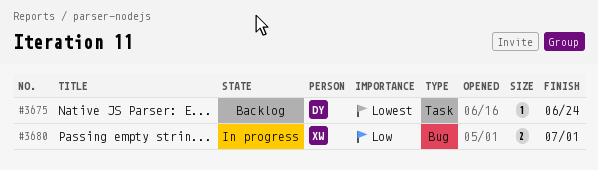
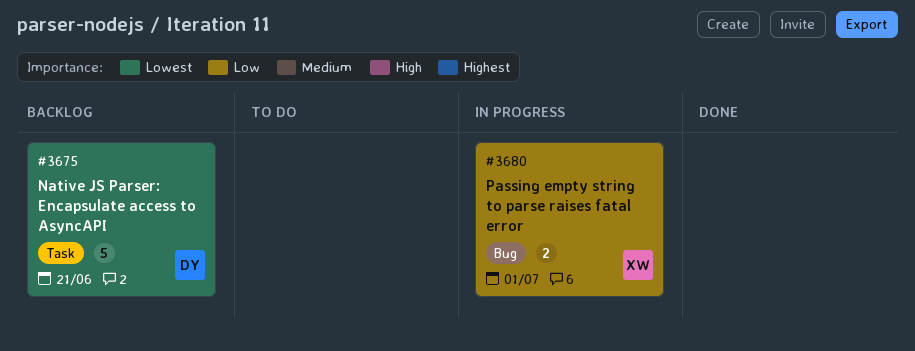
#3675, estimate: 1 -> 5
#3675, due: Jun 24 -> Jun 21

